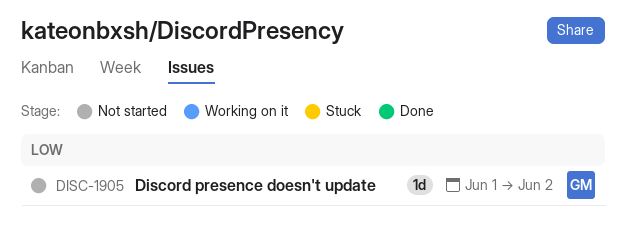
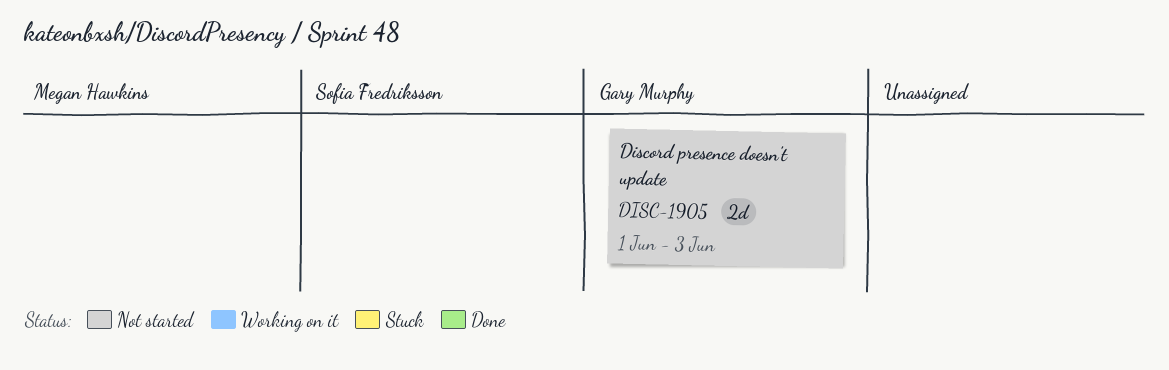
DISC-1905, estimate: 1d -> 2d
DISC-1905, due: Jun 2 -> Jun 3

